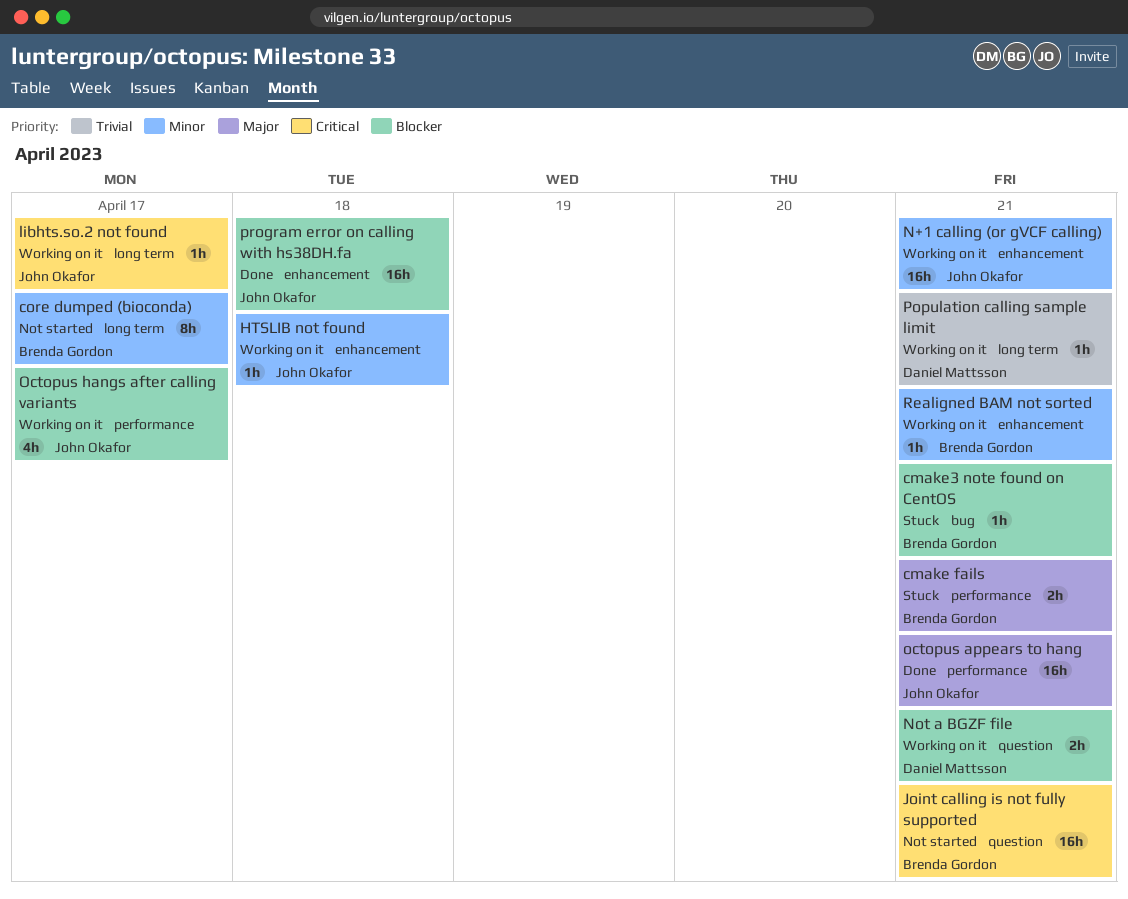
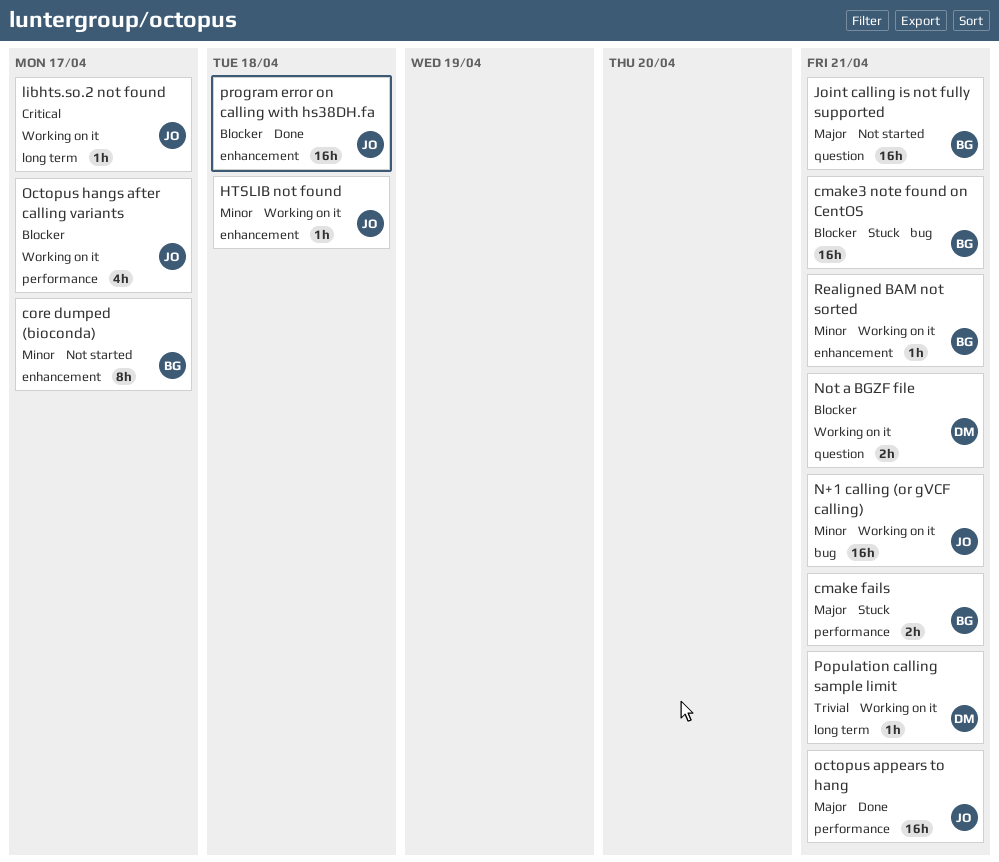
cmake3 note found on CentOS, estimate: 1h -> 16h
core dumped (bioconda), label: long term -> enhancement
Joint calling is not fully supported, priority: Critical -> Major
N+1 calling (or gVCF calling), label: enhancement -> bug

